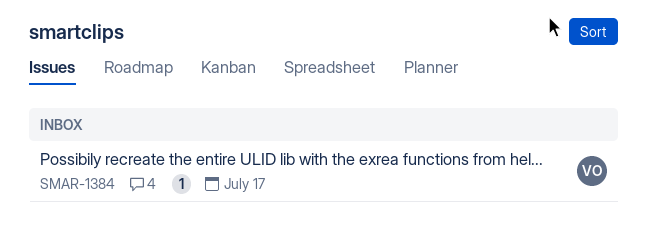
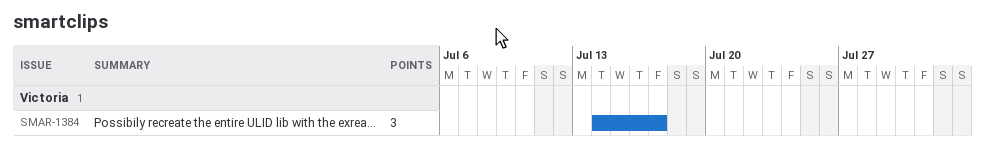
SMAR-1384, estimate: 1 -> 3

